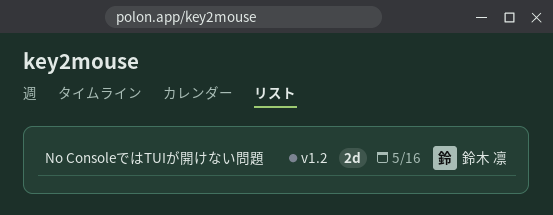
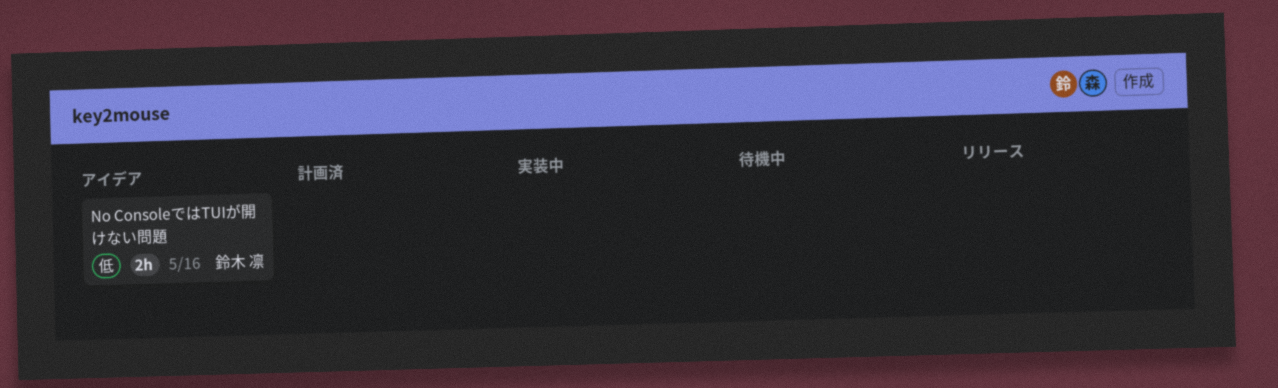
No ConsoleではTUIが開けない問題, estimate: 2d -> 2h

